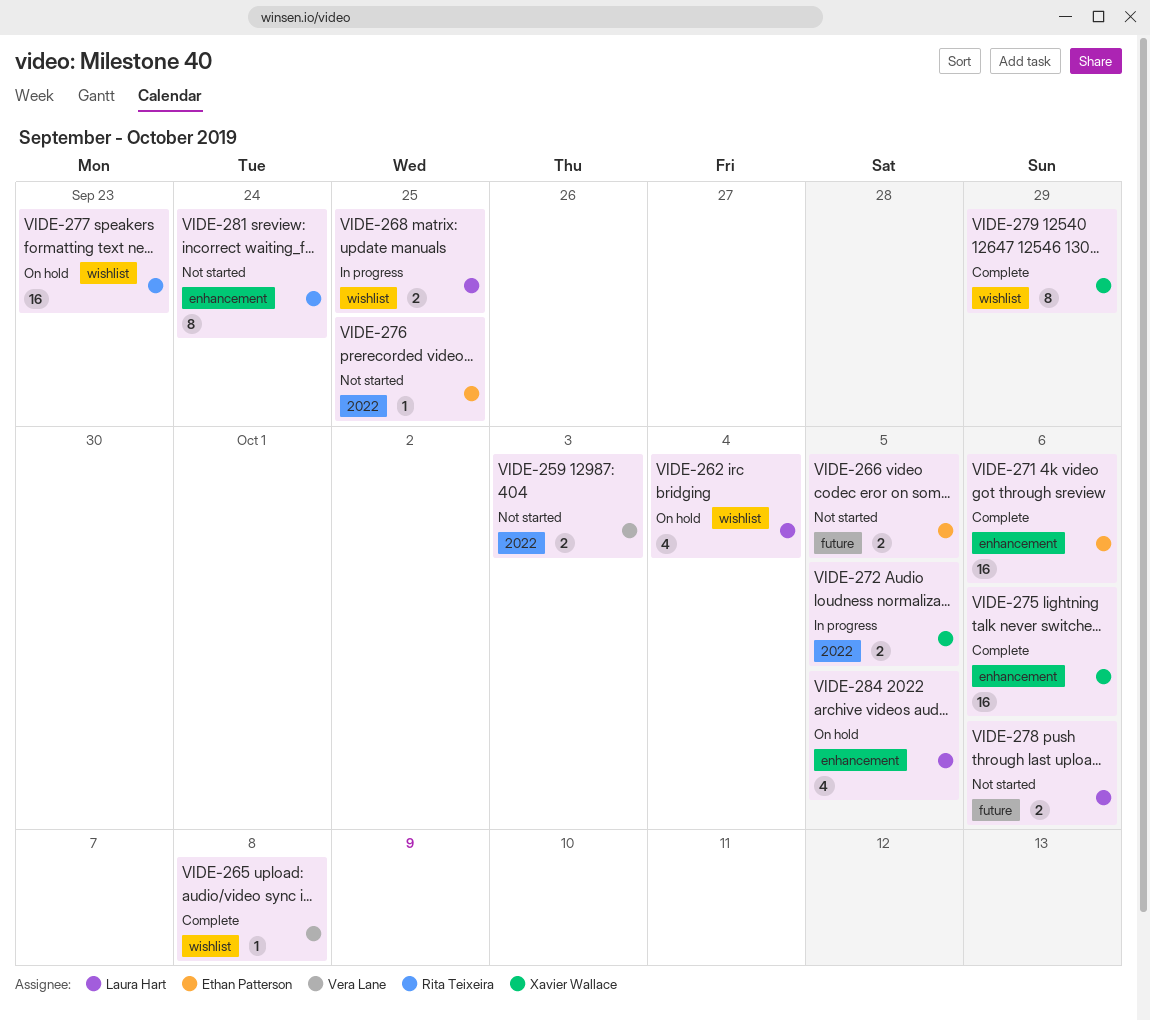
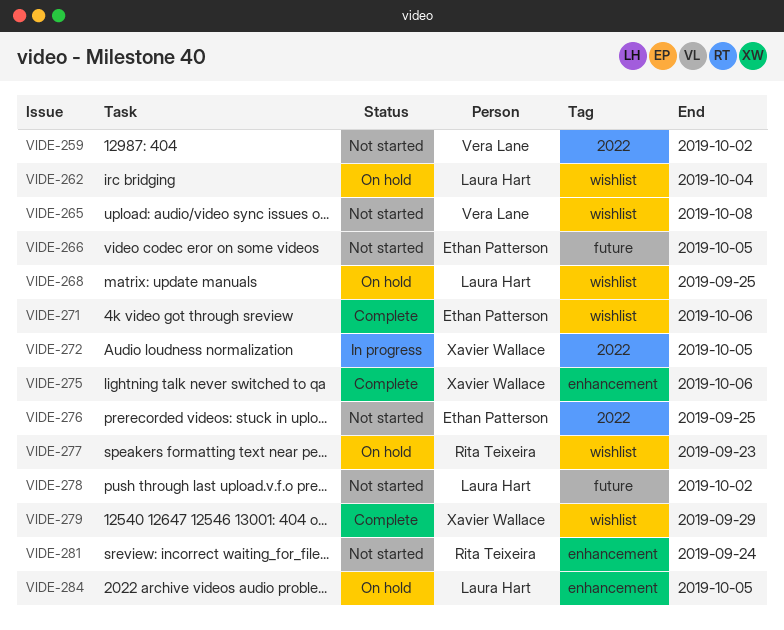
VIDE-259, due: Oct 3 -> Oct 2
VIDE-265, status: Complete -> Not started
VIDE-268, status: In progress -> On hold
VIDE-271, label: enhancement -> wishlist
VIDE-278, due: Oct 6 -> Oct 2

